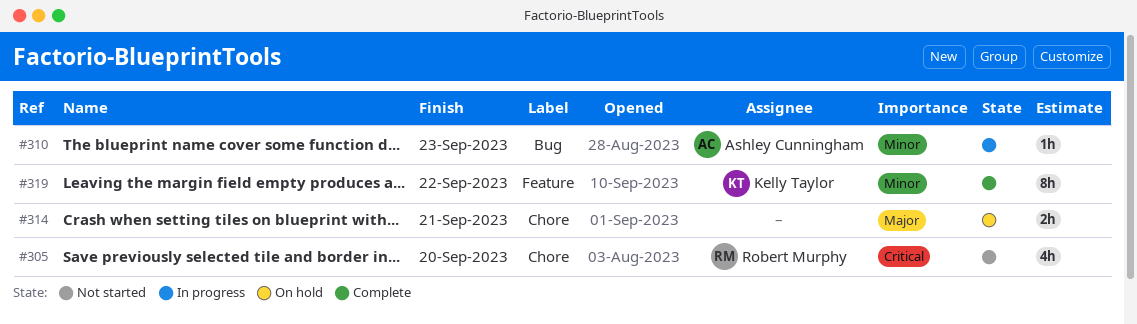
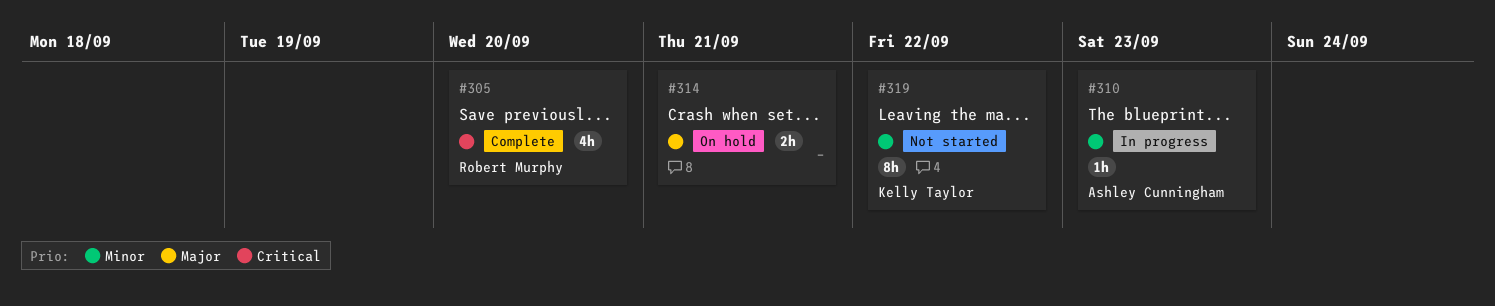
#305, status: Not started -> Complete
#319, status: Complete -> Not started

